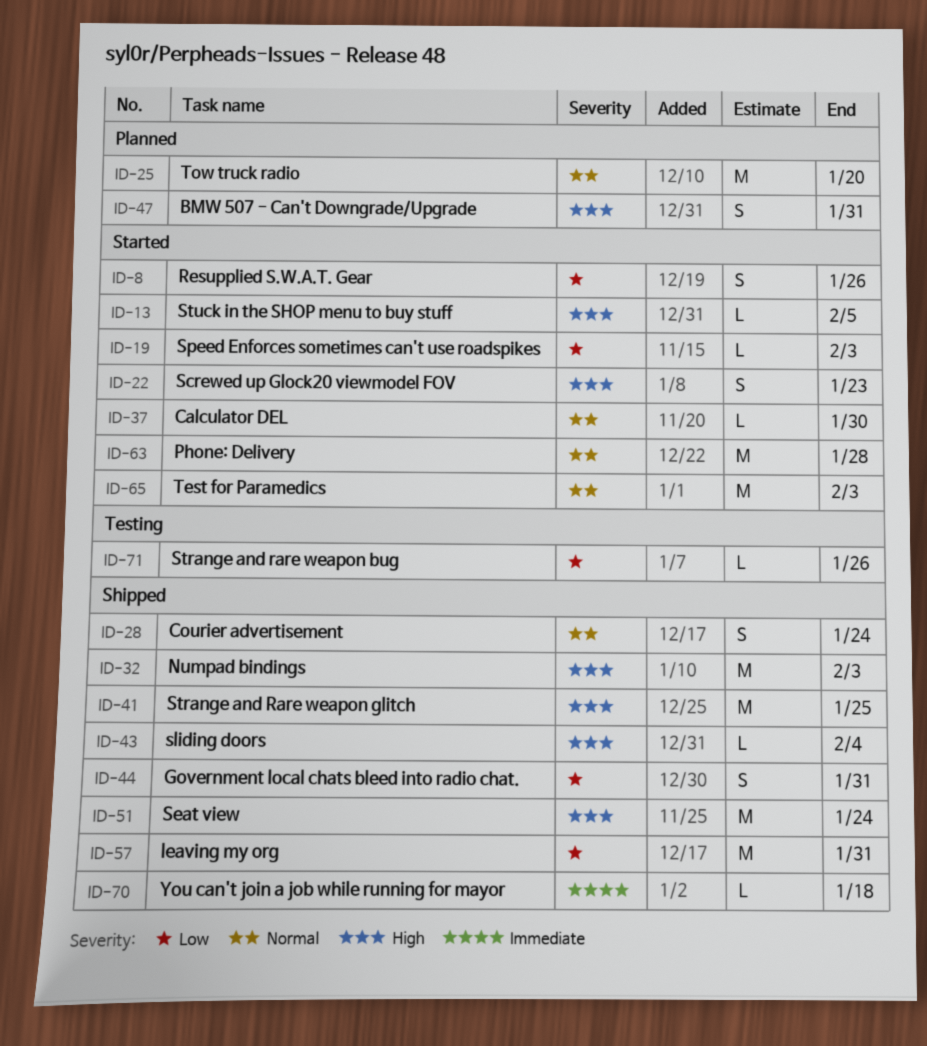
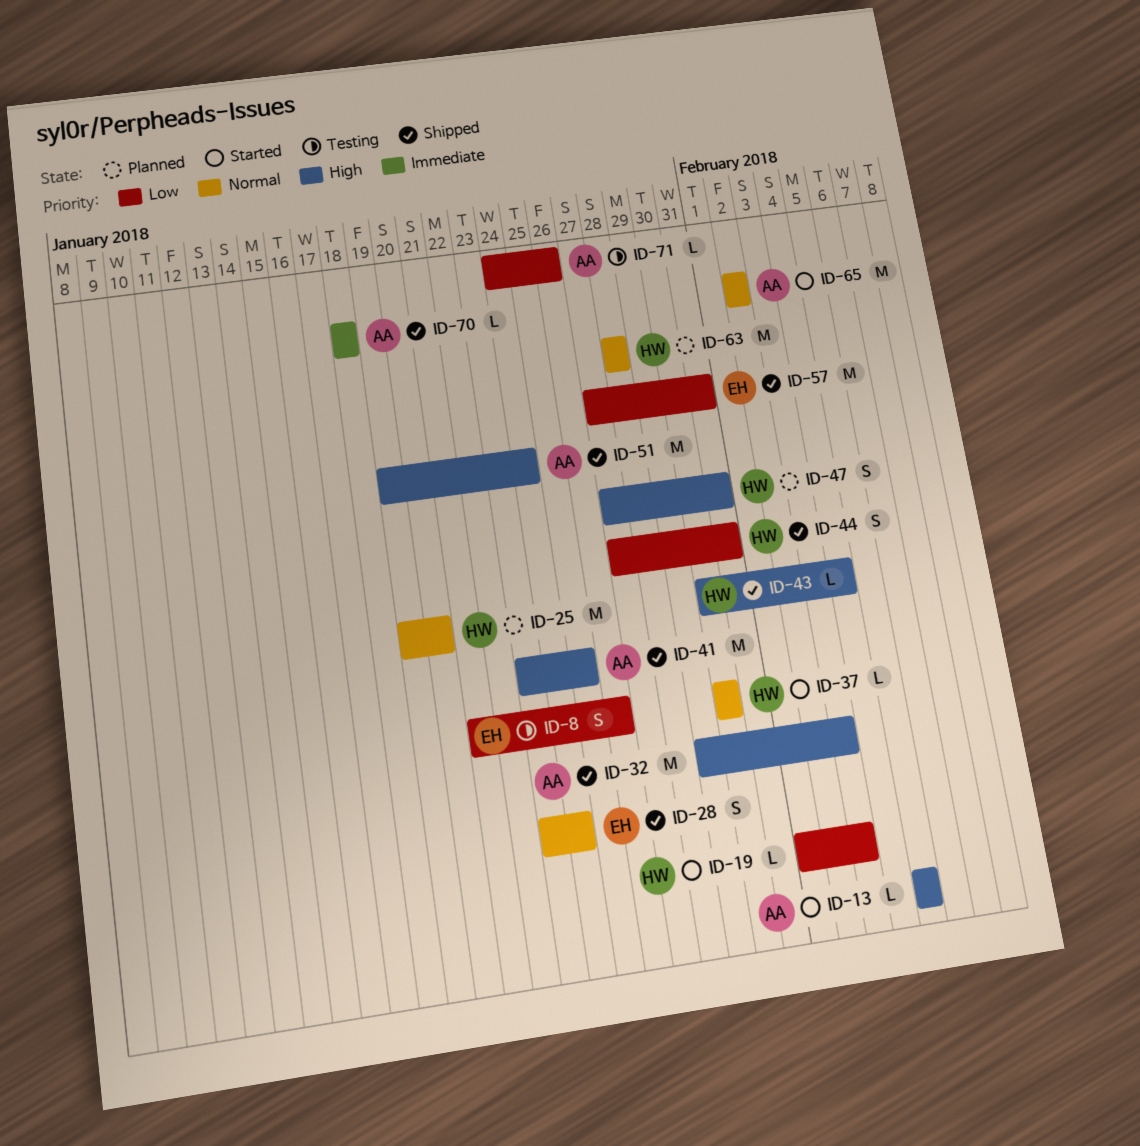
ID-8, status: Started -> Testing
ID-22: present -> none
ID-63, status: Started -> Planned
ID-65, due: Feb 3 -> Feb 2

